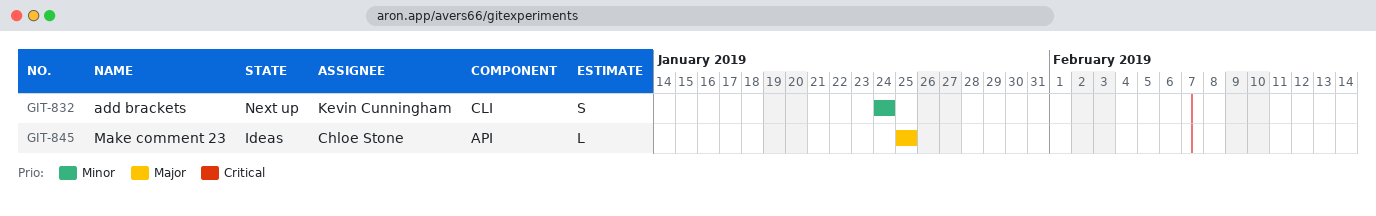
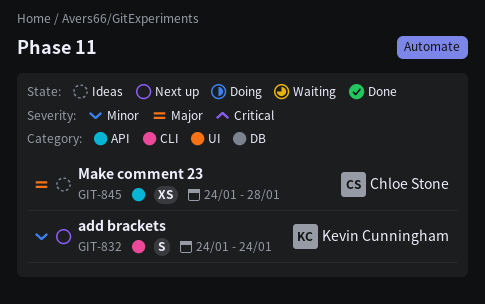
GIT-845, estimate: L -> XS
GIT-845, start: Jan 25 -> Jan 24
GIT-845, due: Jan 25 -> Jan 28

